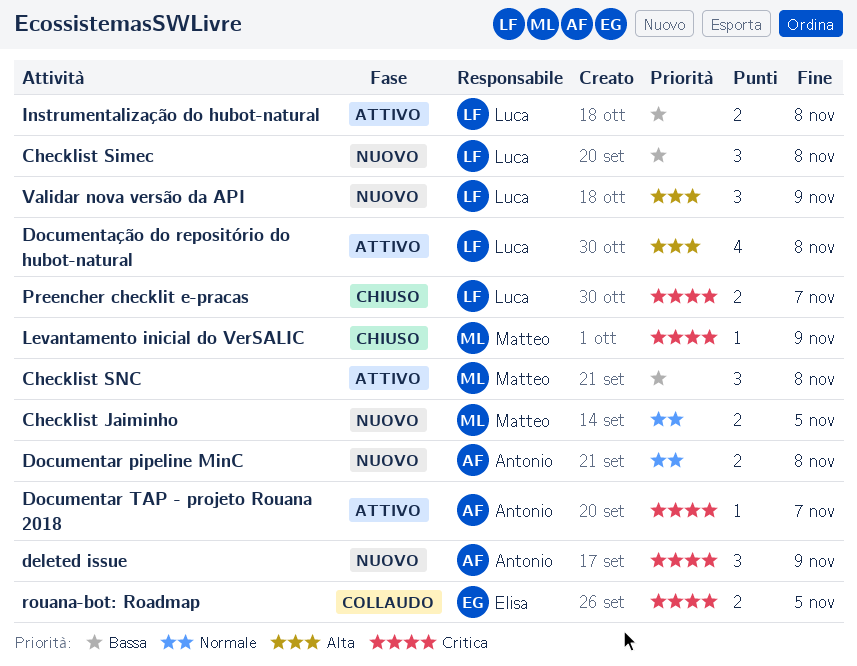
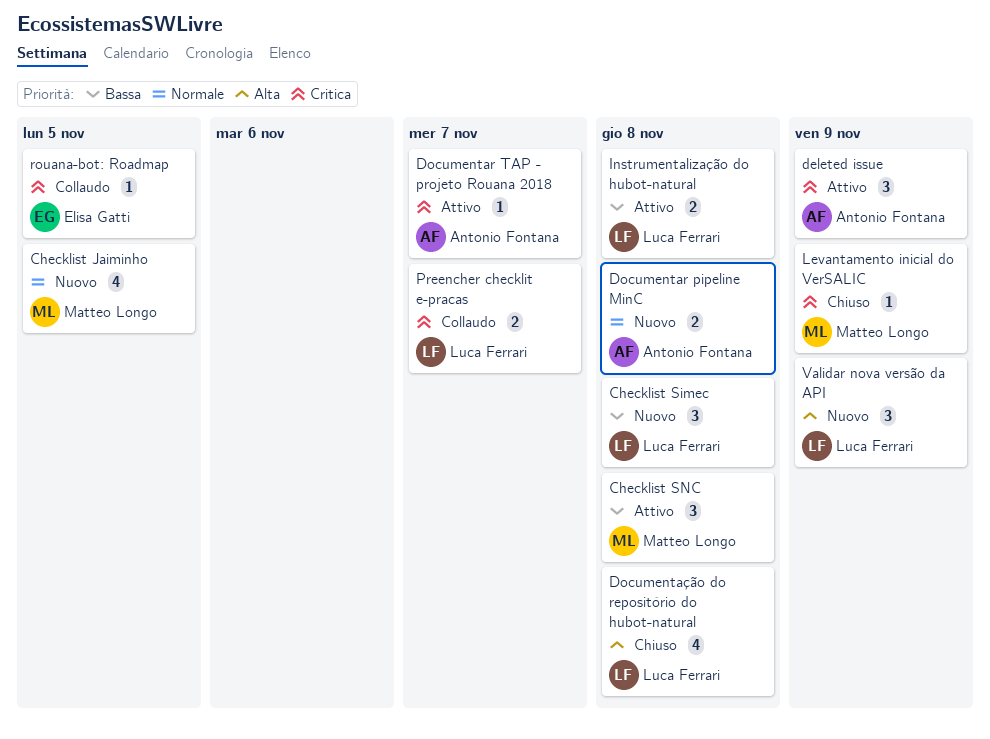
Checklist Jaiminho, estimate: 2 -> 4
deleted issue, status: Nuovo -> Attivo
Documentação do repositório do hubot-natural, status: Attivo -> Chiuso
Preencher checklit e-pracas, status: Chiuso -> Collaudo
rouana-bot: Roadmap, estimate: 2 -> 1

